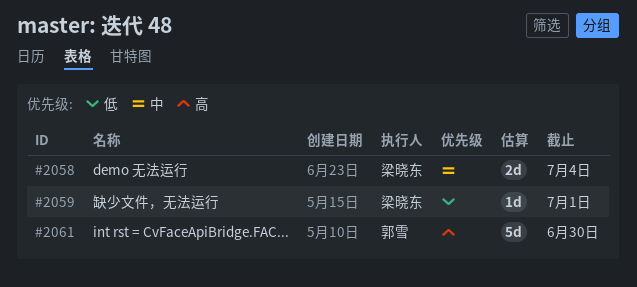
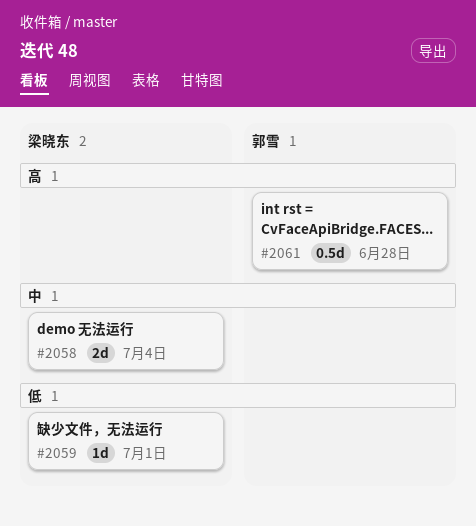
#2061, estimate: 5d -> 0.5d
#2061, due: Jun 30 -> Jun 28

